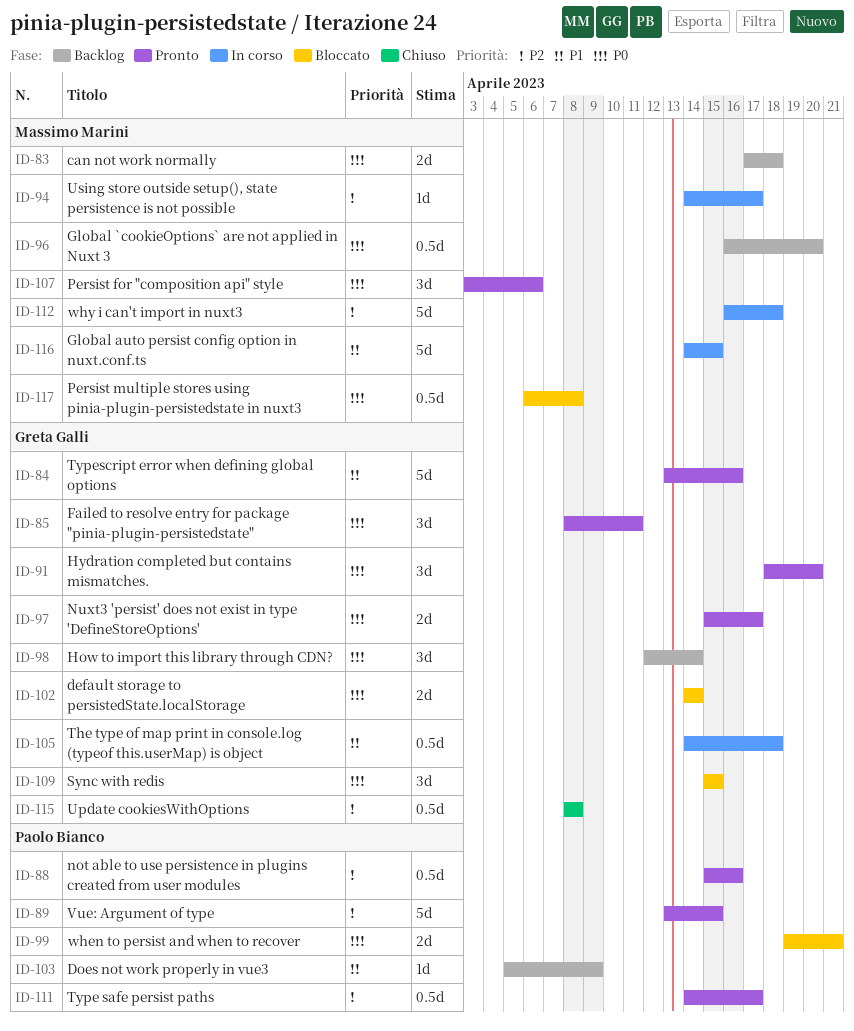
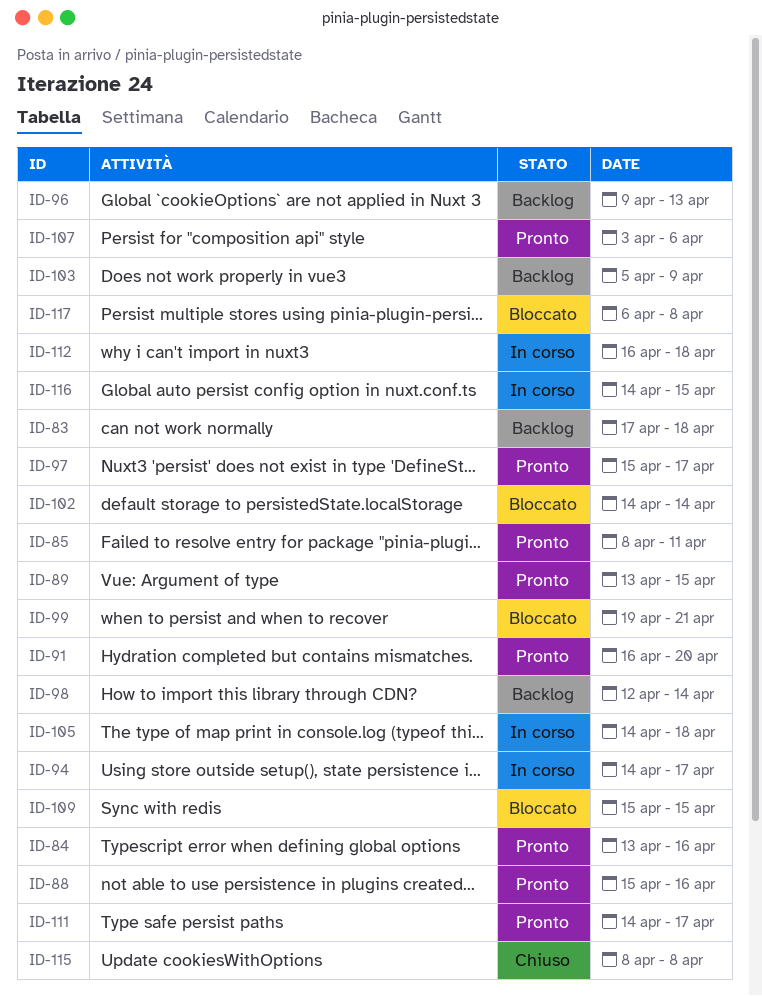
ID-91, start: Apr 18 -> Apr 16
ID-96, start: Apr 16 -> Apr 9
ID-96, due: Apr 20 -> Apr 13

